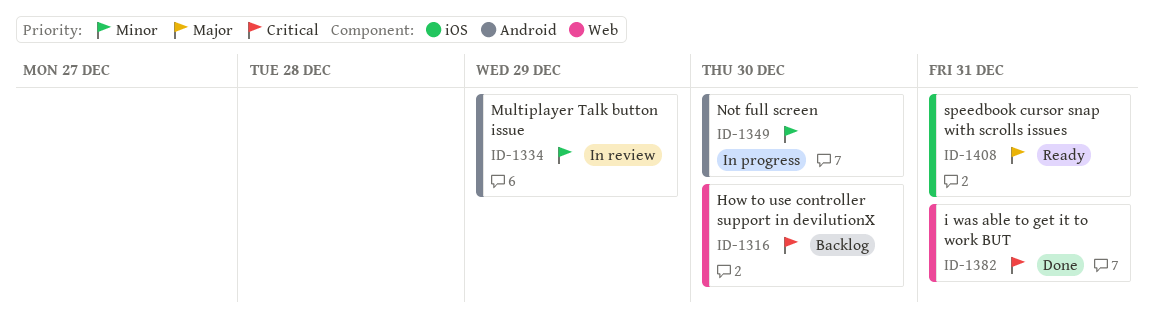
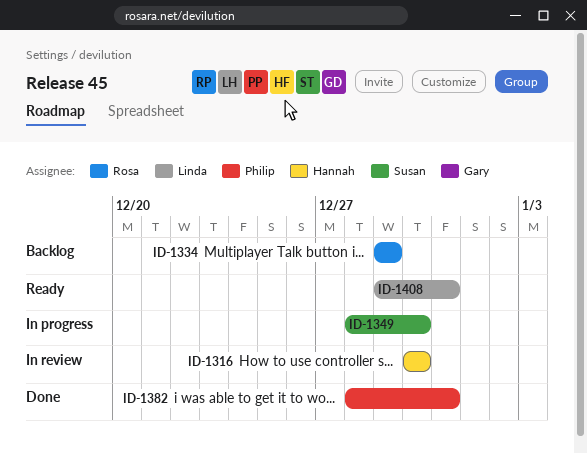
ID-1316, status: Backlog -> In review
ID-1334, status: In review -> Backlog

